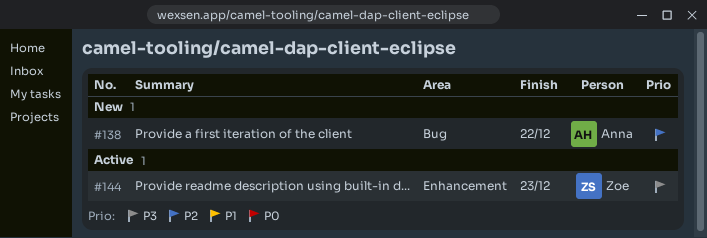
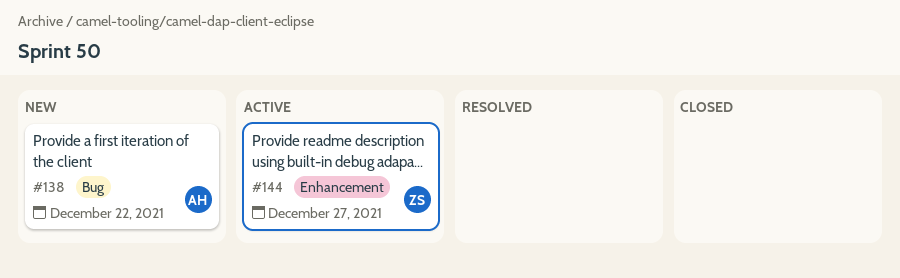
#144, due: Dec 23 -> Dec 27

